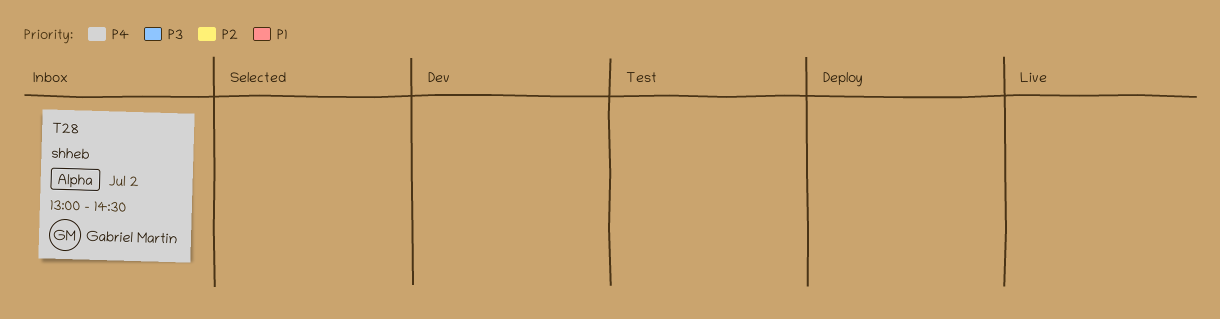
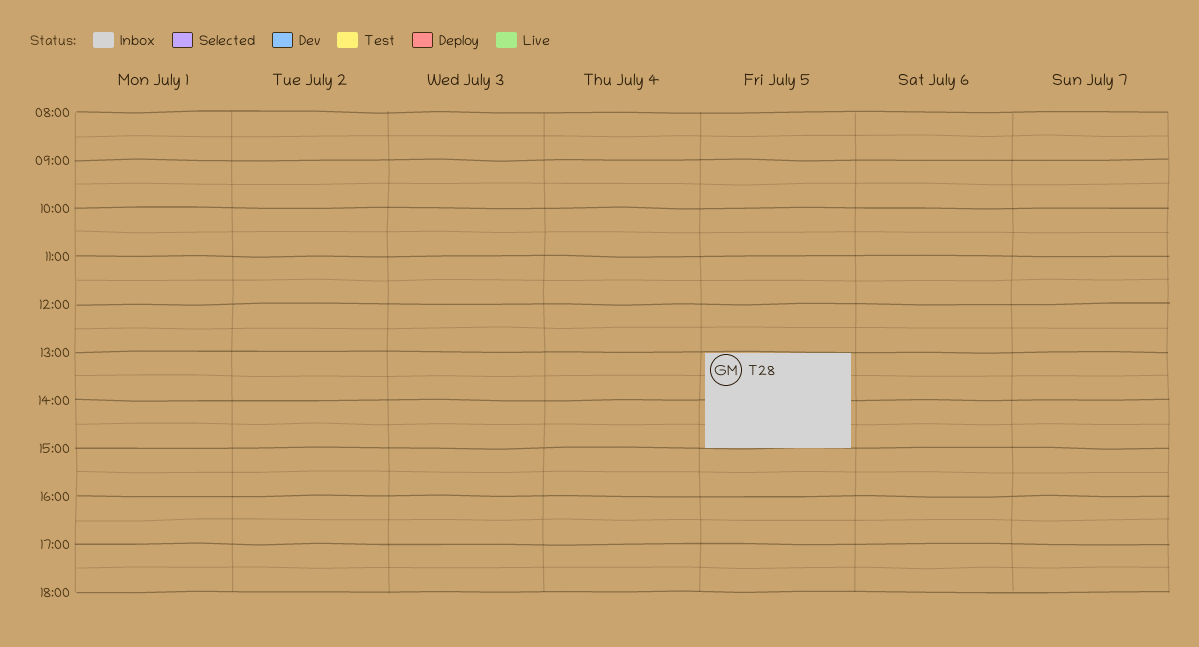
T28, day: Jul 2 -> Jul 5
T28, ends: 14:30 -> 15:00

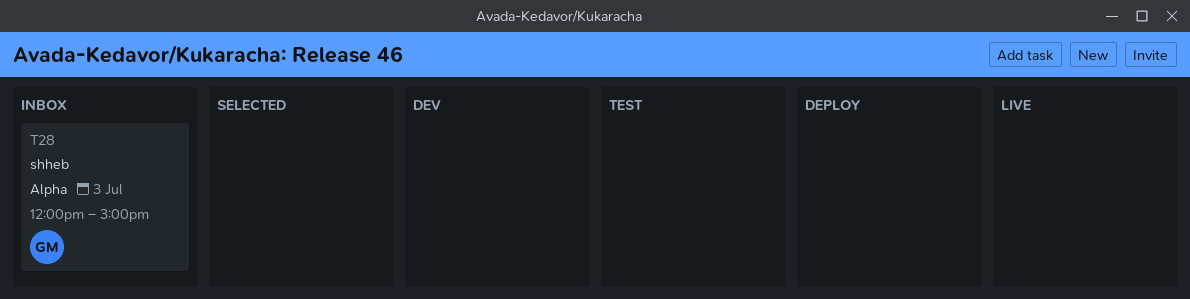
T28, day: Jul 5 -> Jul 3
T28, begins: 13:00 -> 12:00

